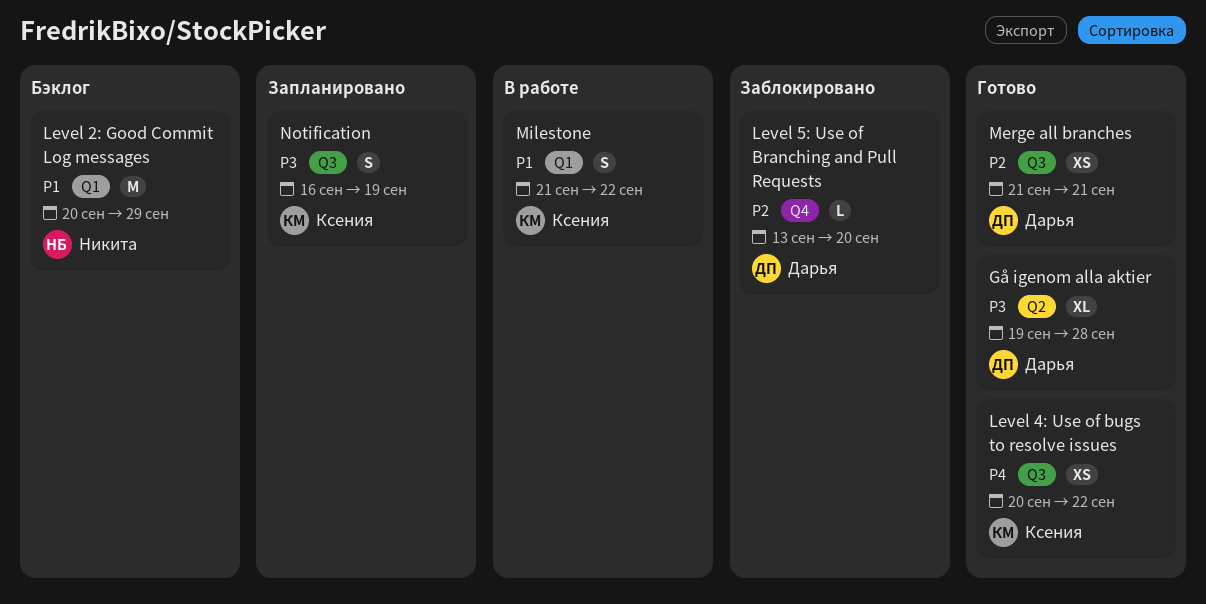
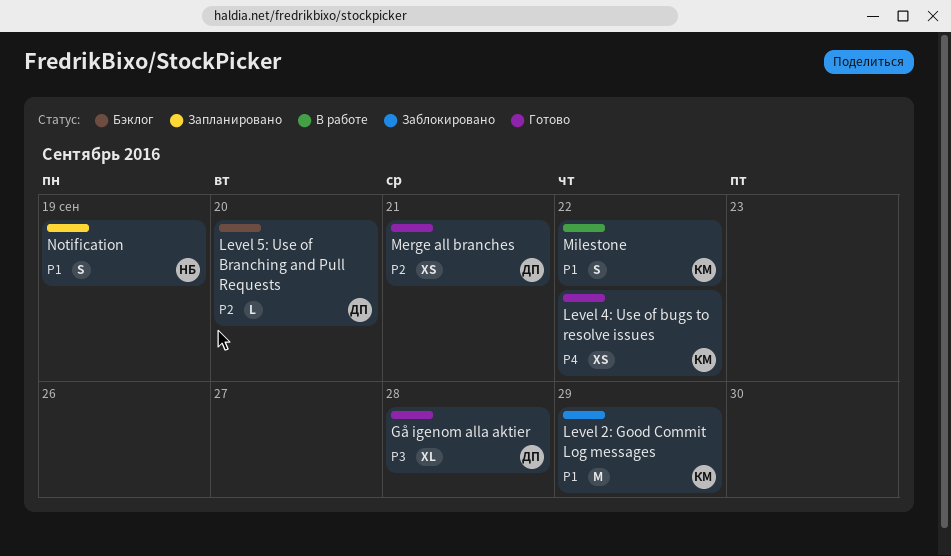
Level 2: Good Commit Log messages, status: Бэклог -> Заблокировано
Level 2: Good Commit Log messages, owner: Никита -> Ксения
Level 5: Use of Branching and Pull Requests, status: Заблокировано -> Бэклог
Notification, owner: Ксения -> Никита
Notification, priority: P3 -> P1

